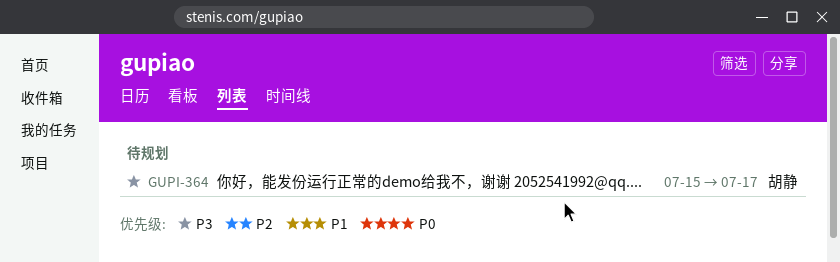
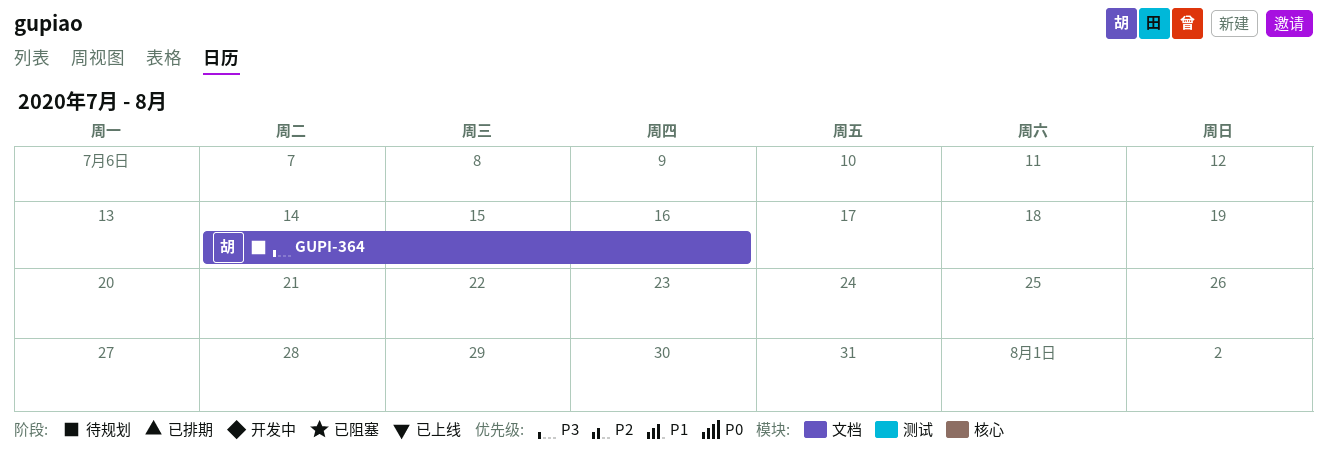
GUPI-364, start: Jul 15 -> Jul 14
GUPI-364, due: Jul 17 -> Jul 16

